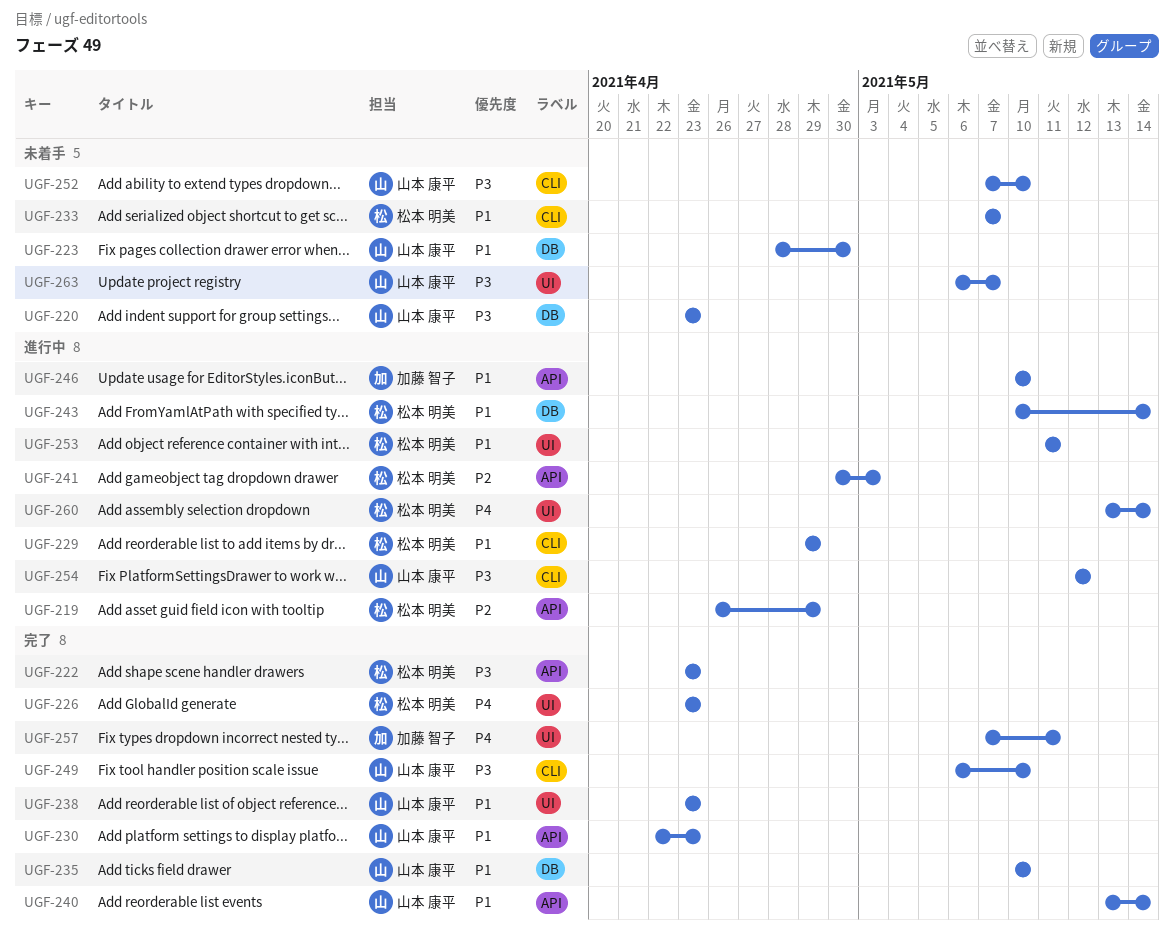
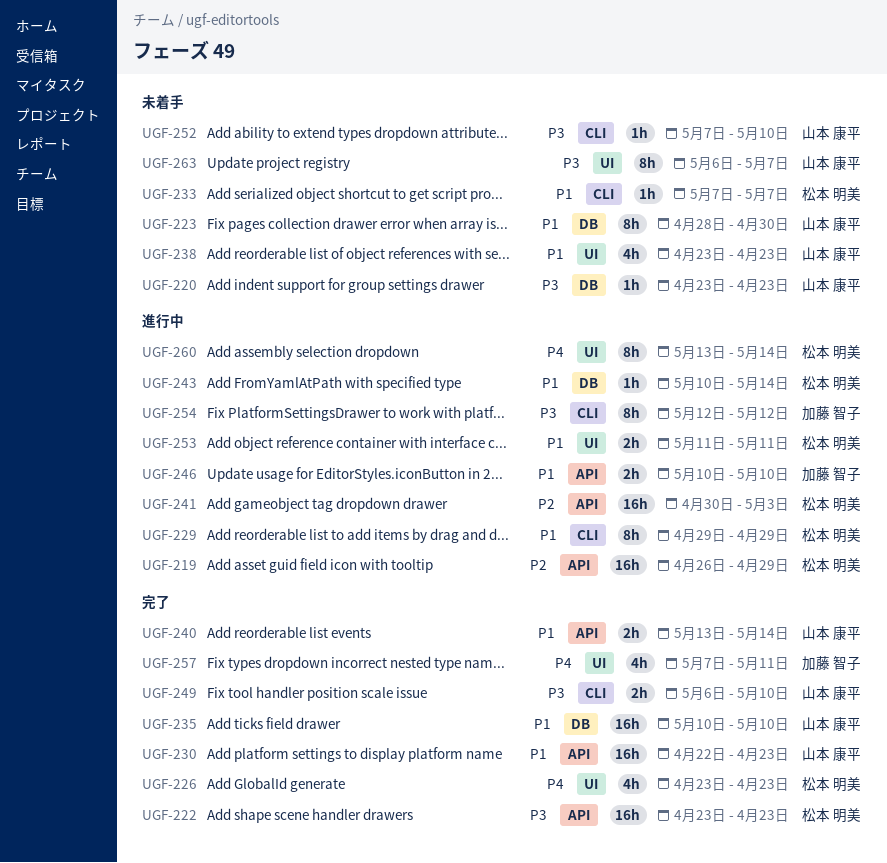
UGF-238, status: 完了 -> 未着手
UGF-254, owner: 山本 康平 -> 加藤 智子

